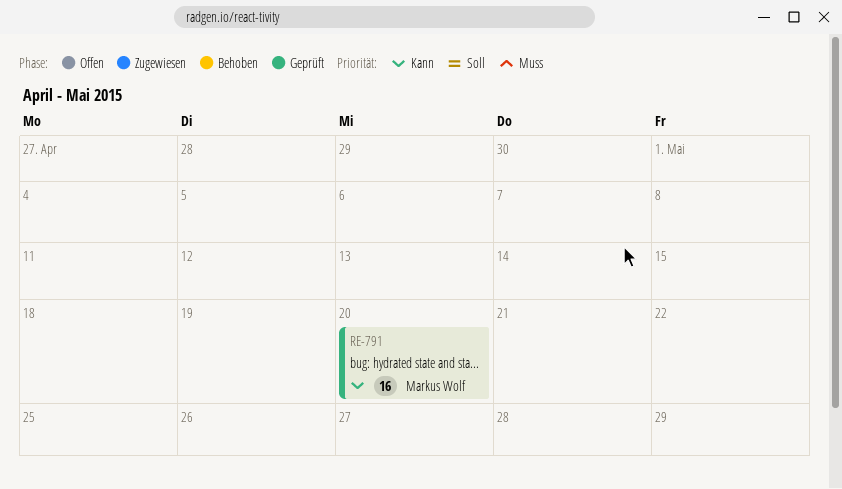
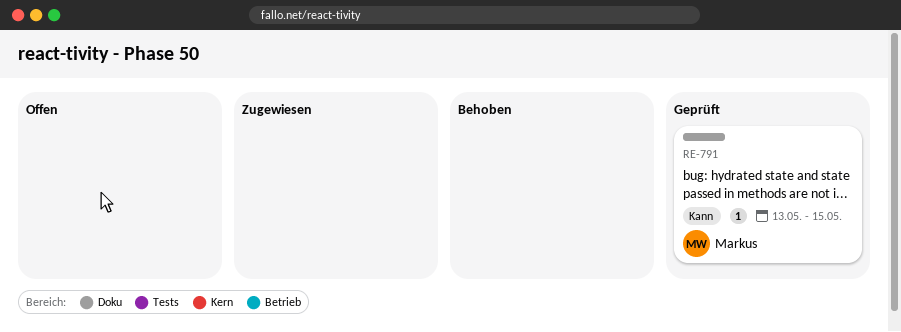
RE-791, estimate: 16 -> 1
RE-791, due: May 20 -> May 15

